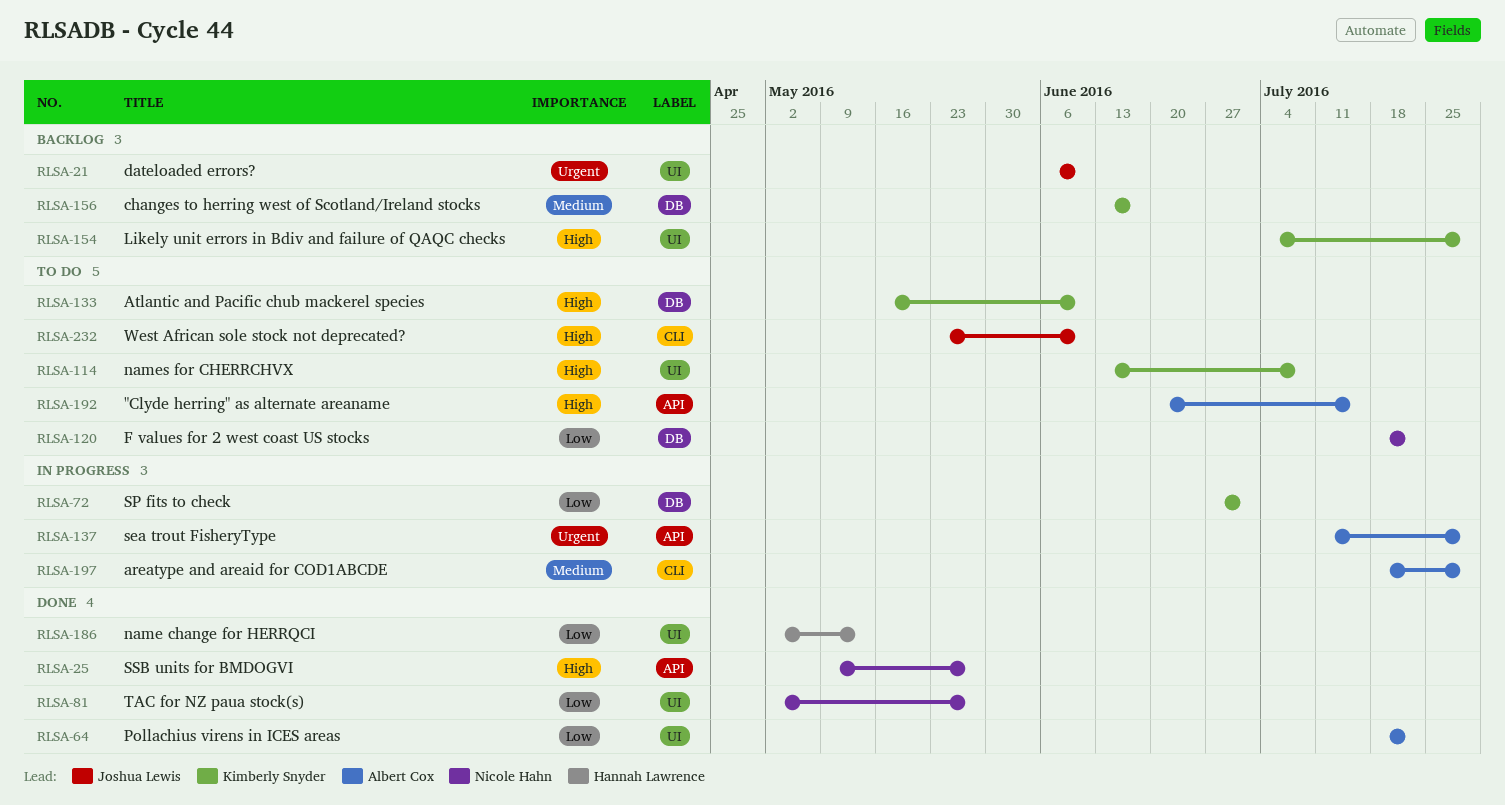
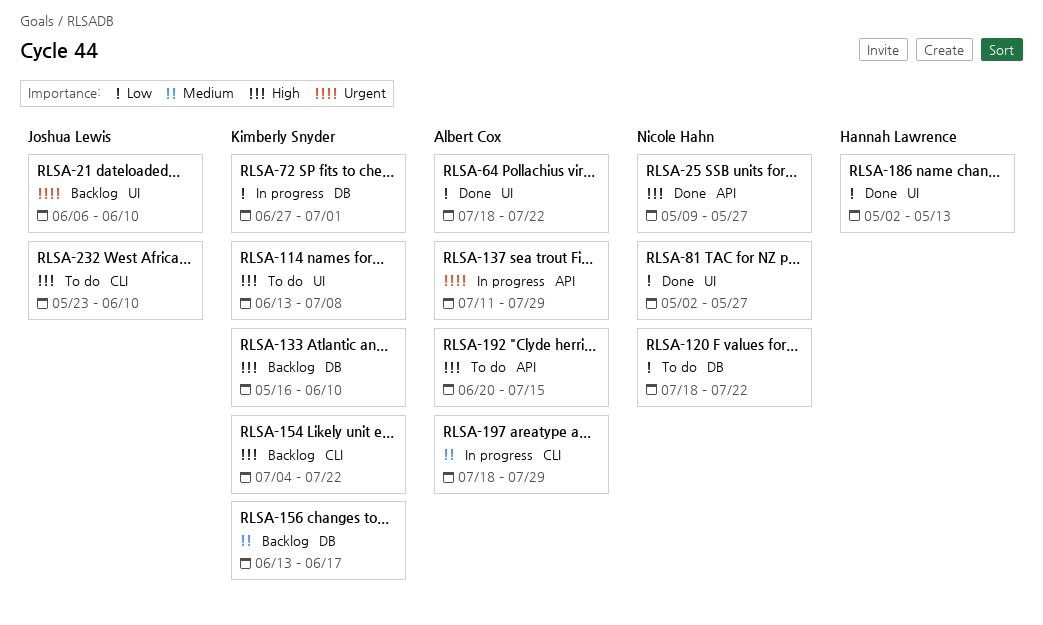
RLSA-133, status: To do -> Backlog
RLSA-154, label: UI -> CLI
RLSA-154, due: Jul 29 -> Jul 22

